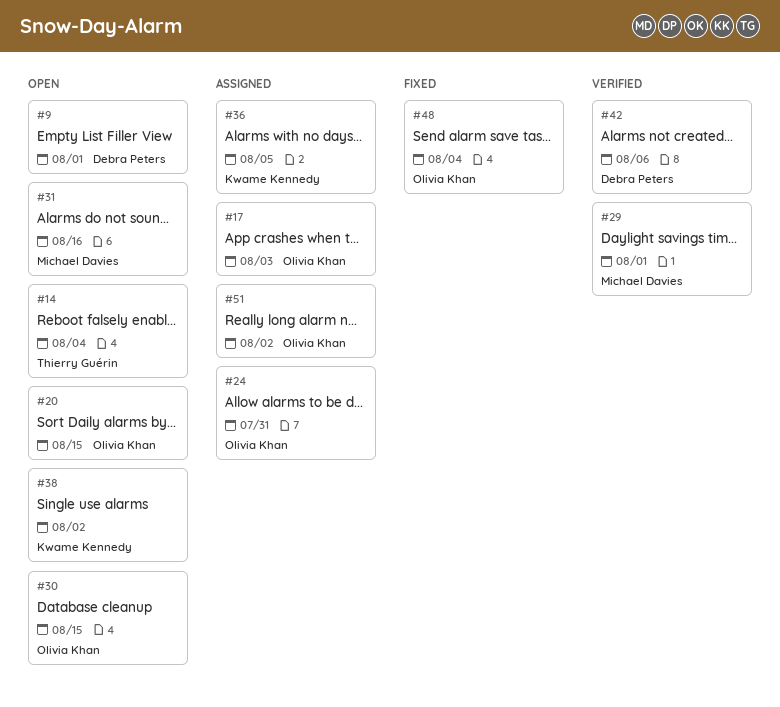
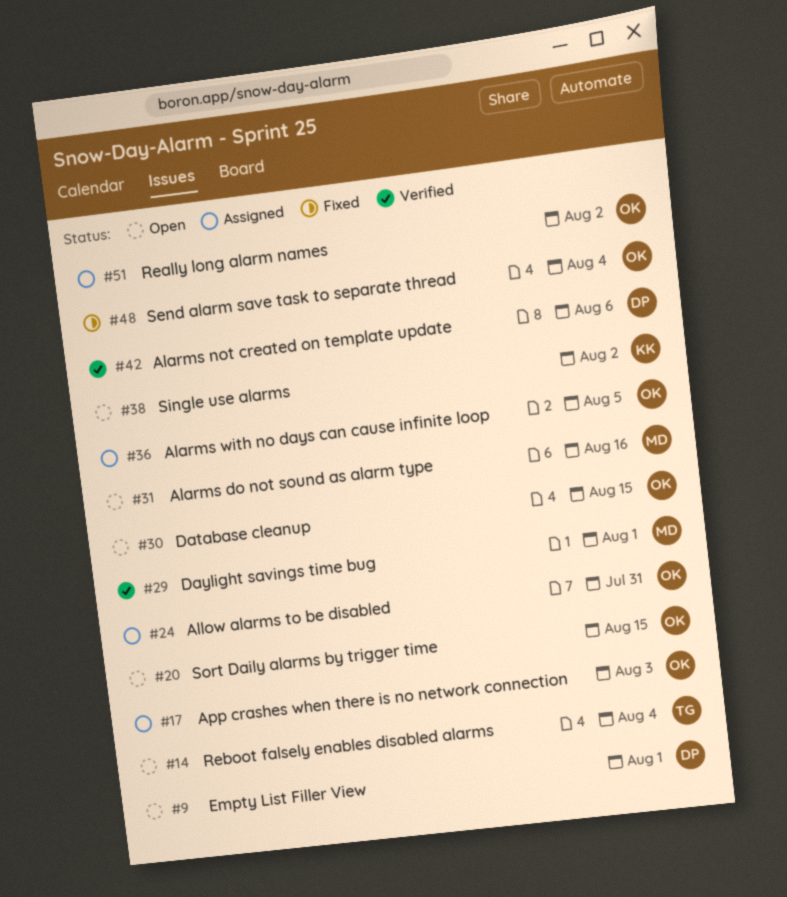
#36, owner: Kwame Kennedy -> Olivia Khan

